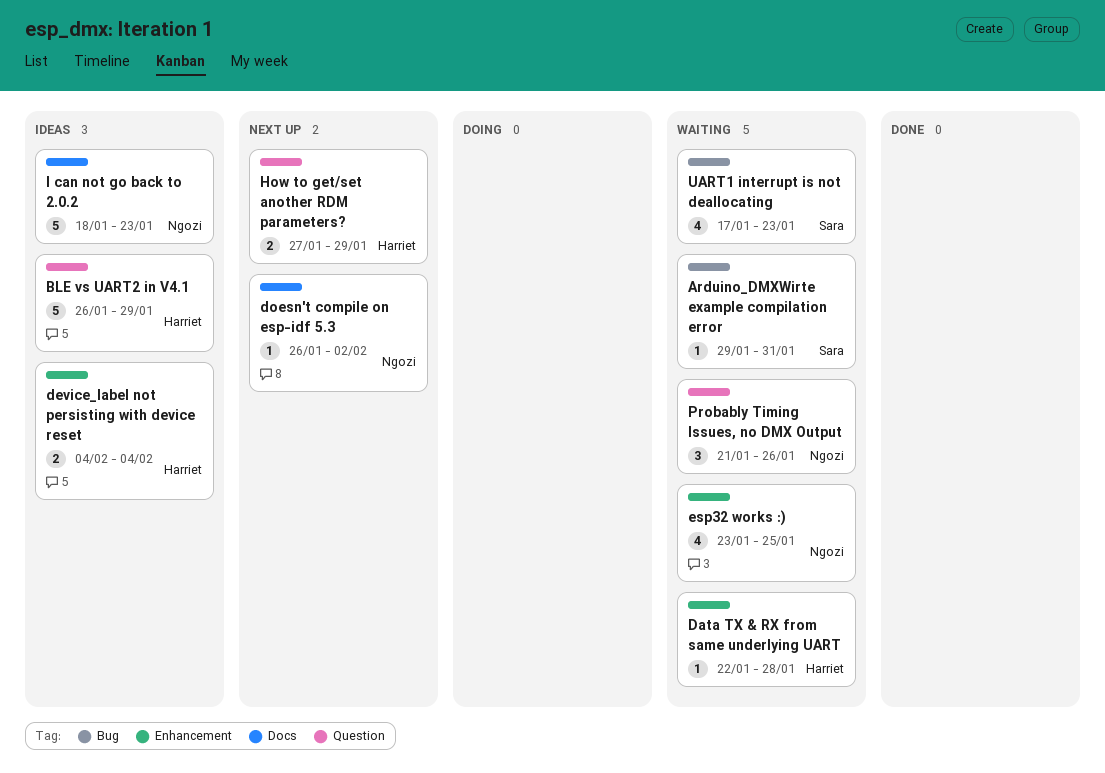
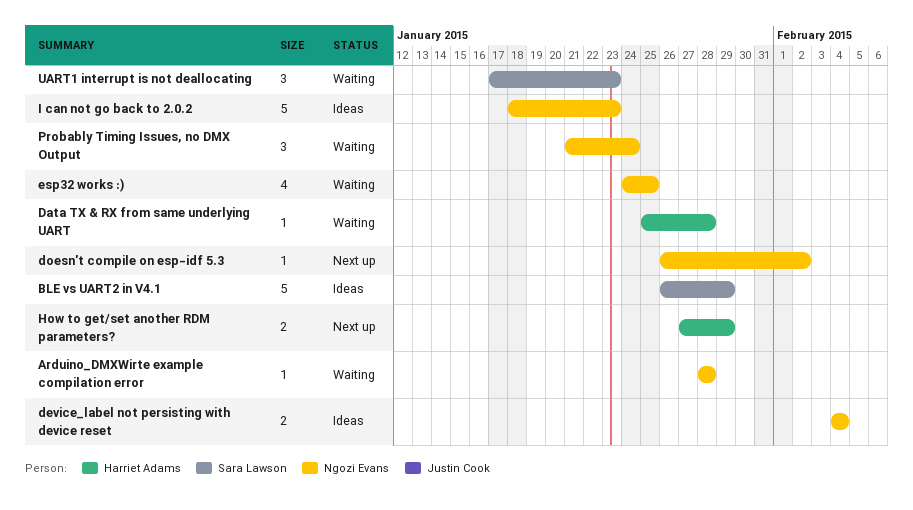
Arduino_DMXWirte example compilation error, owner: Sara Lawson -> Ngozi Evans
Arduino_DMXWirte example compilation error, start: Jan 29 -> Jan 28
Arduino_DMXWirte example compilation error, due: Jan 31 -> Jan 28
BLE vs UART2 in V4.1, owner: Harriet Adams -> Sara Lawson
Data TX & RX from same underlying UART, start: Jan 22 -> Jan 25
device_label not persisting with device reset, owner: Harriet Adams -> Ngozi Evans
esp32 works :), start: Jan 23 -> Jan 24
Probably Timing Issues, no DMX Output, due: Jan 26 -> Jan 24
UART1 interrupt is not deallocating, estimate: 4 -> 3

